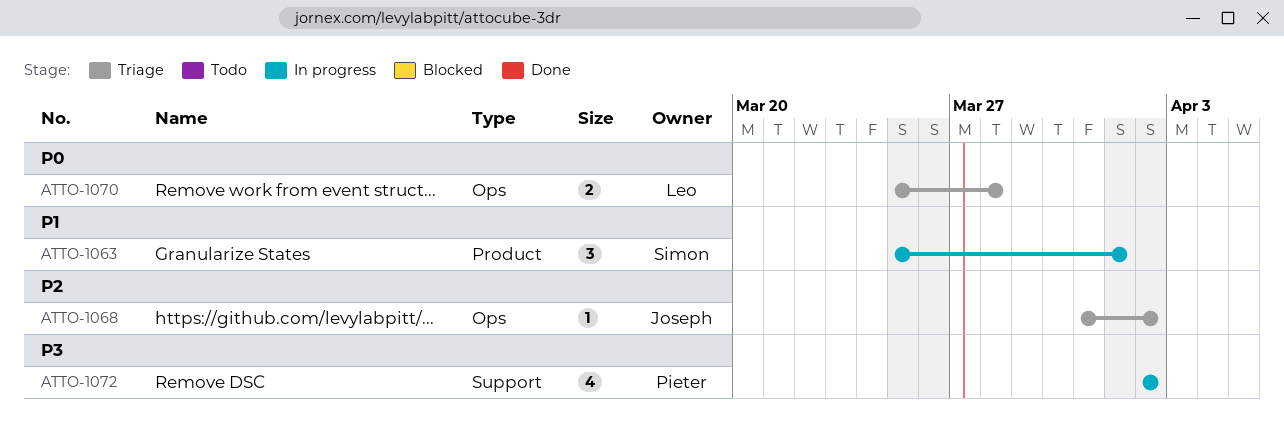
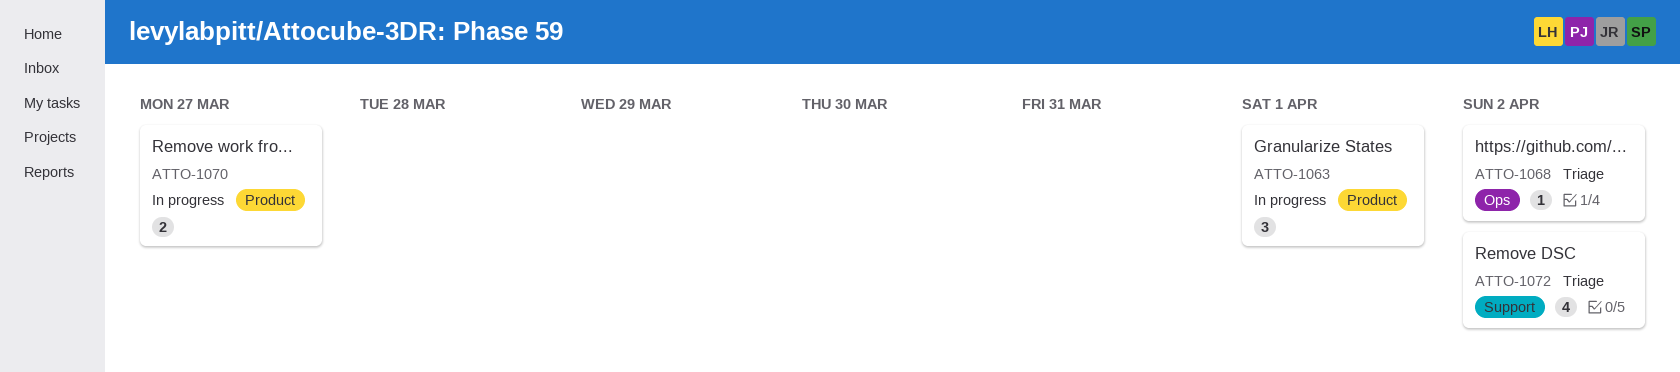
ATTO-1070, status: Triage -> In progress
ATTO-1070, label: Ops -> Product
ATTO-1070, due: Mar 28 -> Mar 27
ATTO-1072, status: In progress -> Triage

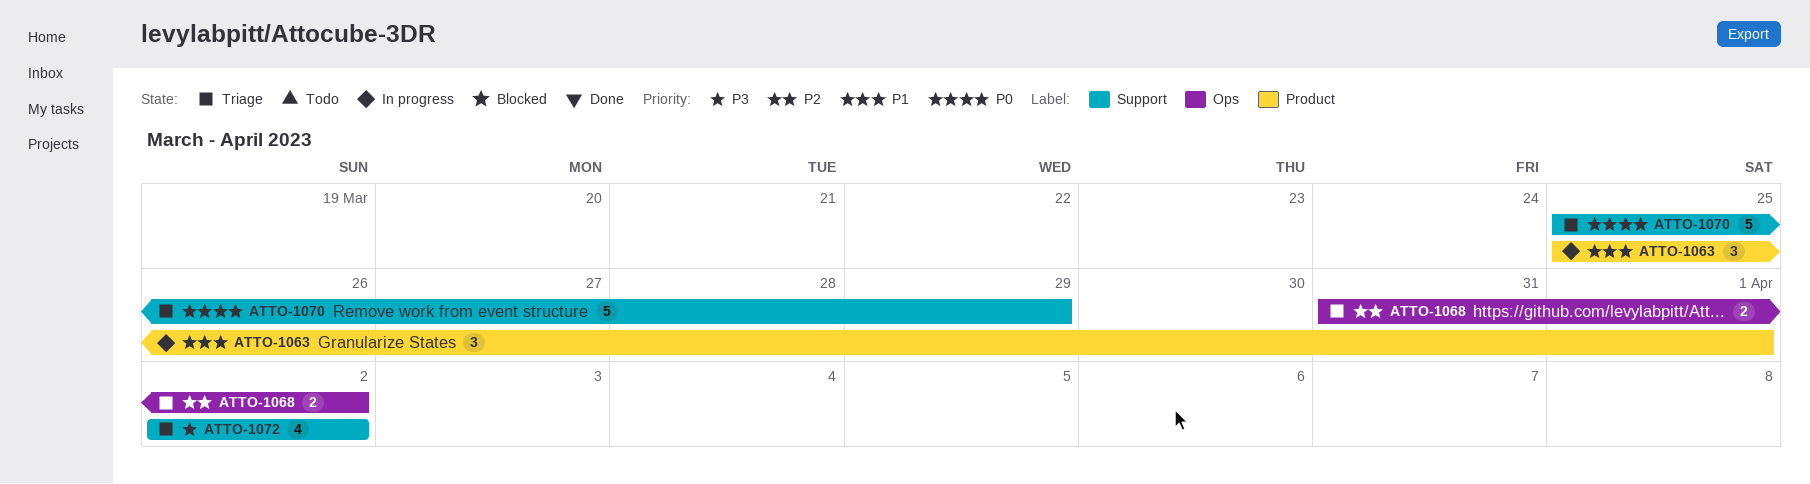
ATTO-1068, estimate: 1 -> 2
ATTO-1070, status: In progress -> Triage
ATTO-1070, label: Product -> Support
ATTO-1070, estimate: 2 -> 5
ATTO-1070, due: Mar 27 -> Mar 29

